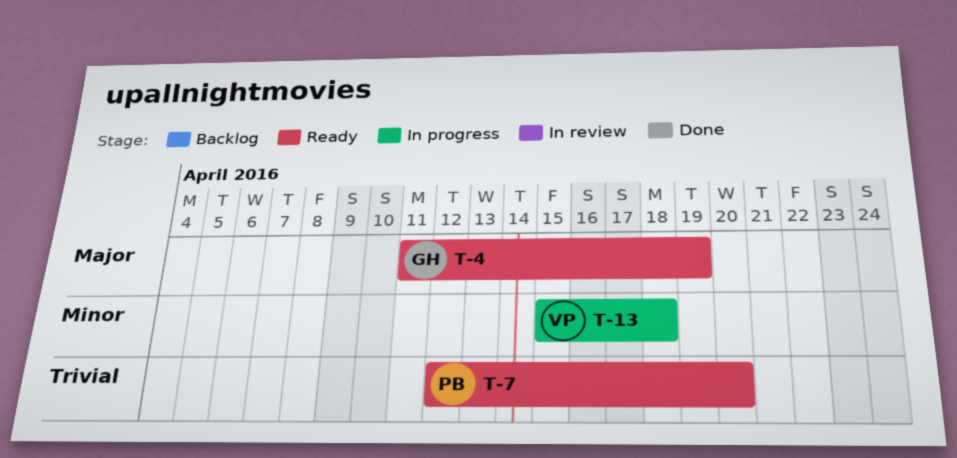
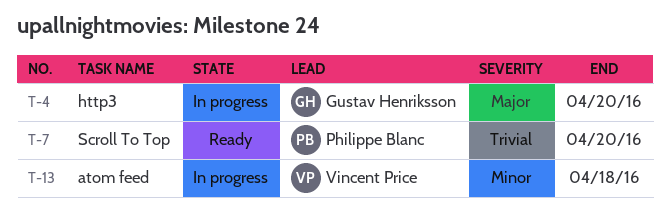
T-4, status: Ready -> In progress
T-4, due: Apr 19 -> Apr 20

